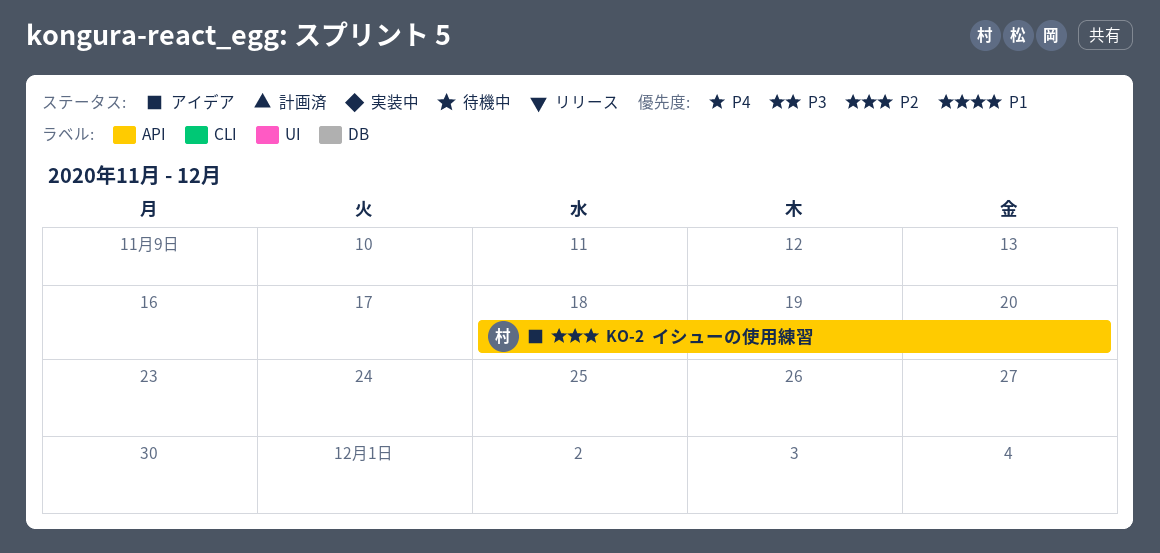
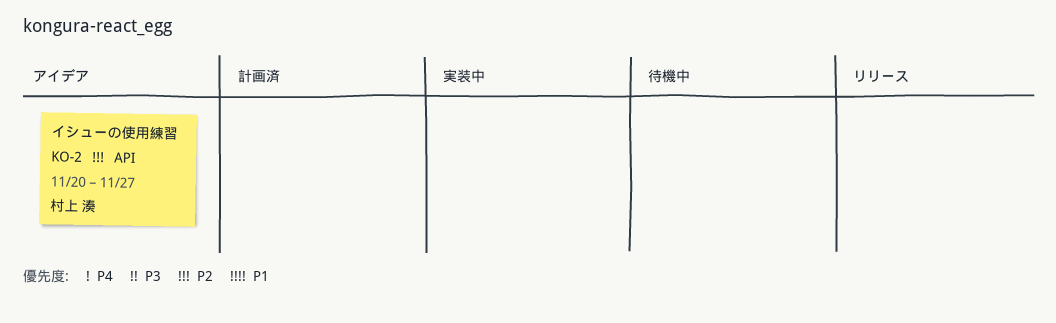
KO-2, start: Nov 18 -> Nov 20
KO-2, due: Nov 20 -> Nov 27

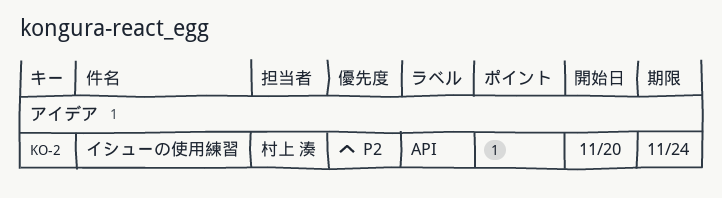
KO-2, due: Nov 27 -> Nov 24

